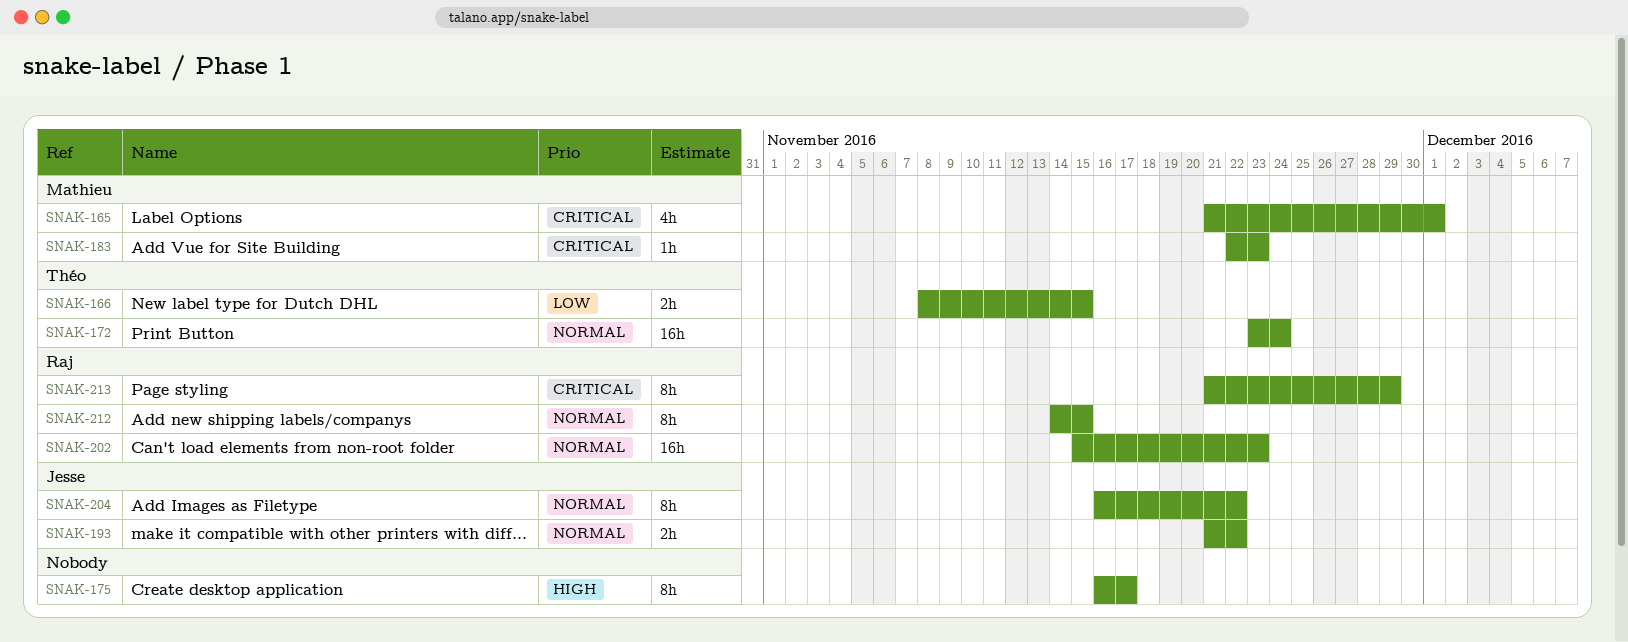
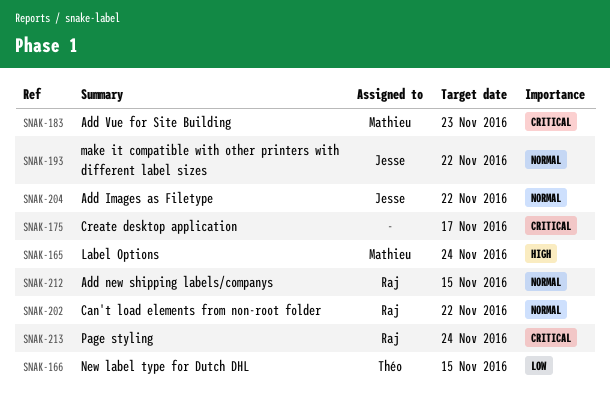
SNAK-165, priority: Critical -> High
SNAK-165, due: Dec 1 -> Nov 24
SNAK-172: present -> none
SNAK-175, priority: High -> Critical
SNAK-202, due: Nov 23 -> Nov 22
SNAK-213, due: Nov 29 -> Nov 24

